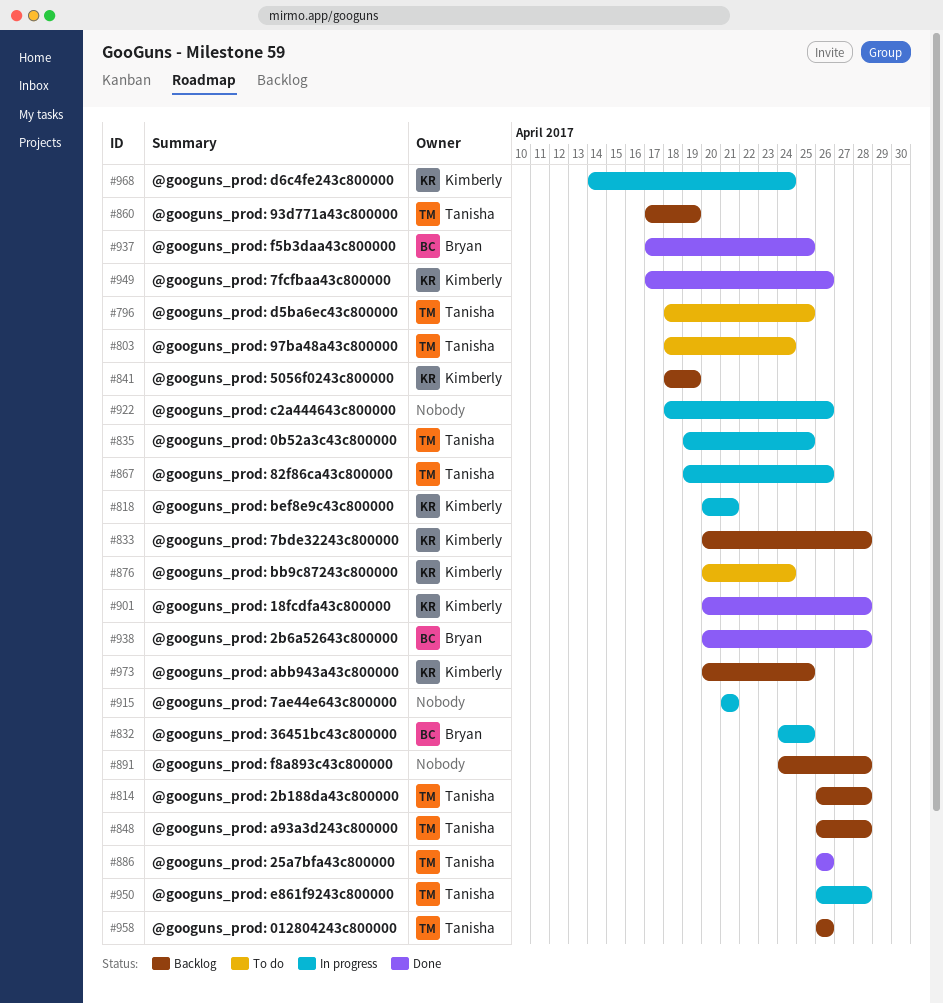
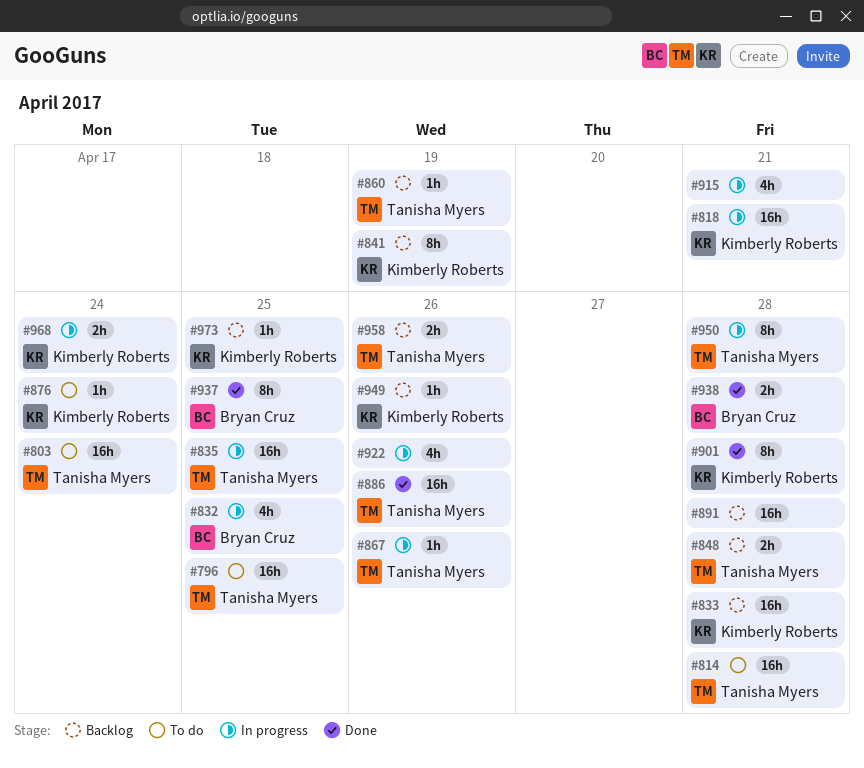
#814, status: Backlog -> To do
#949, status: Done -> Backlog

